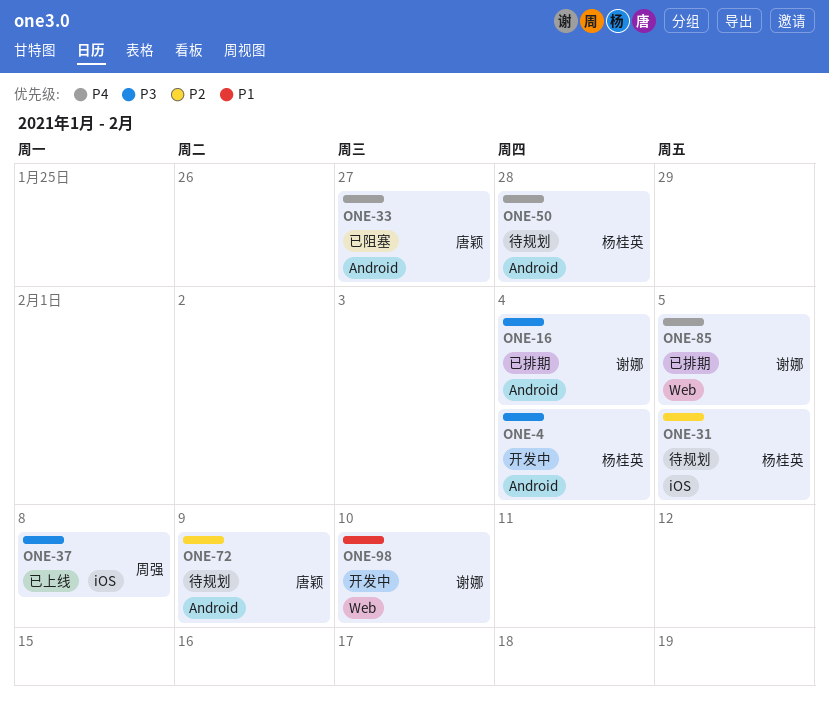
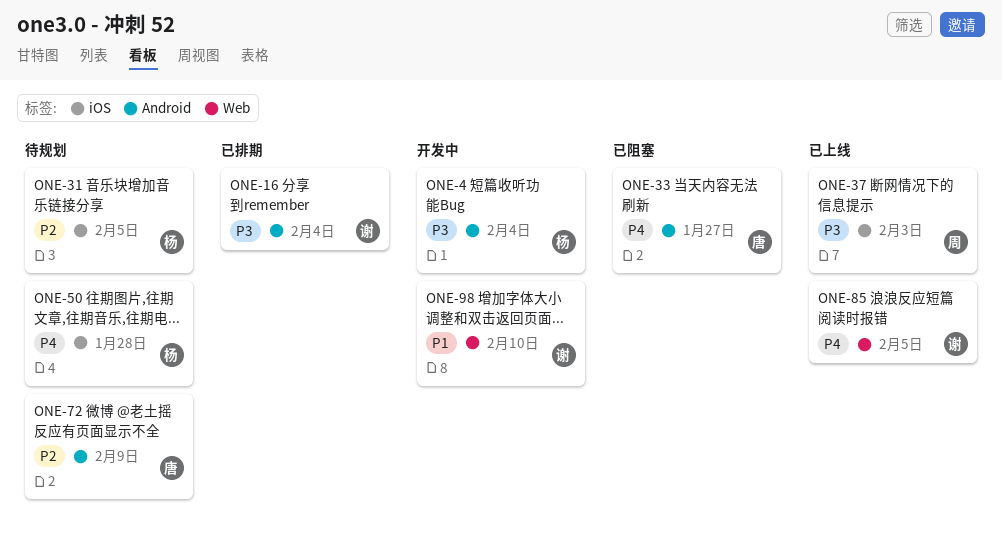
ONE-37, due: Feb 8 -> Feb 3
ONE-50, label: Android -> iOS
ONE-85, status: 已排期 -> 已上线

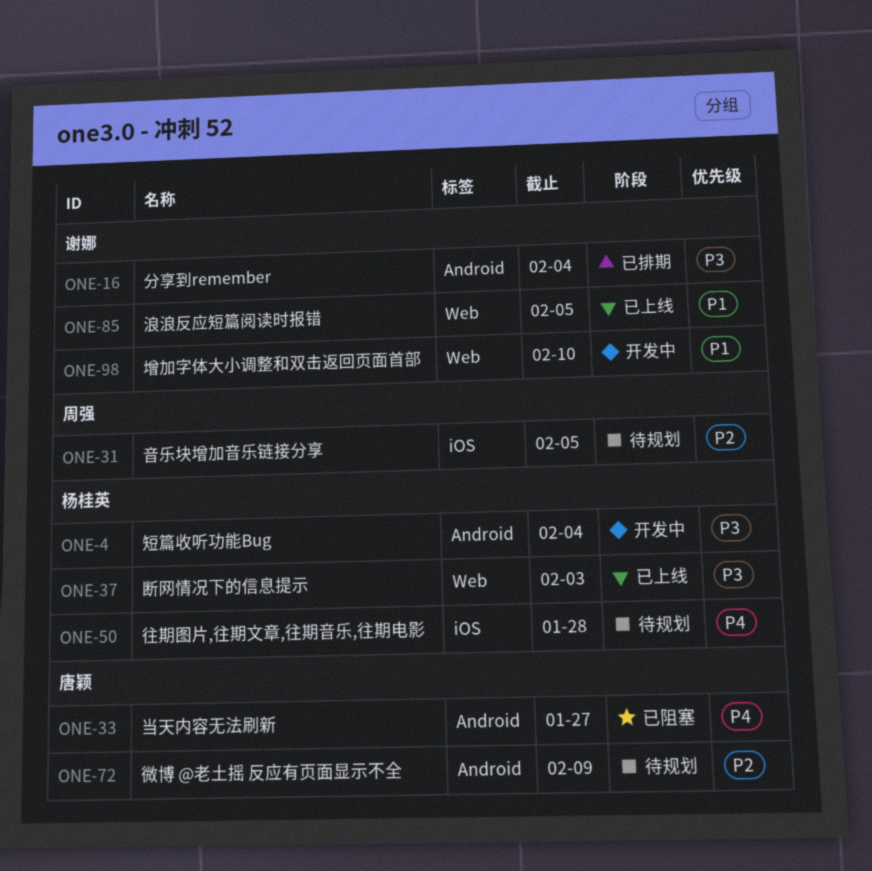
ONE-31, owner: 杨桂英 -> 周强
ONE-37, owner: 周强 -> 杨桂英
ONE-37, label: iOS -> Web
ONE-85, priority: P4 -> P1

